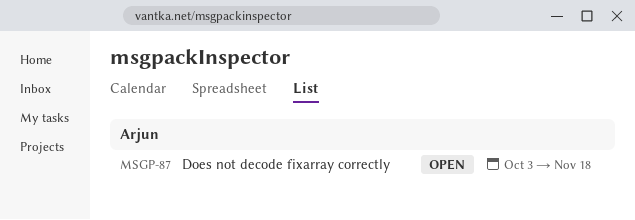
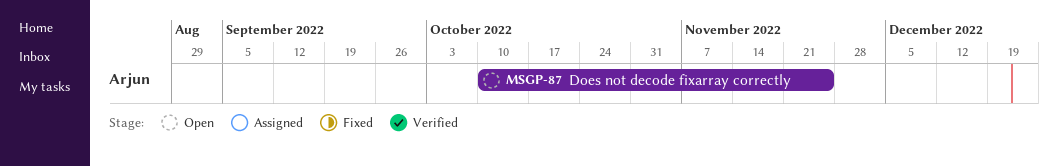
MSGP-87, start: Oct 3 -> Oct 10
MSGP-87, due: Nov 18 -> Nov 25

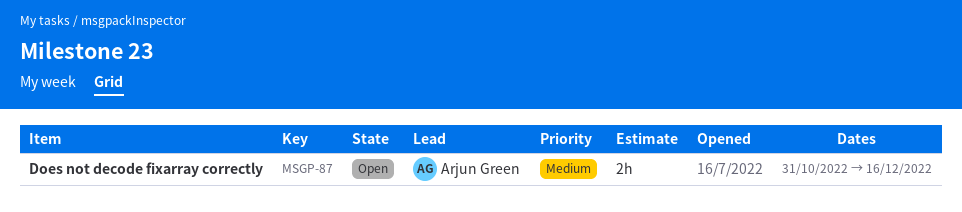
MSGP-87, start: Oct 10 -> Oct 31
MSGP-87, due: Nov 25 -> Dec 16

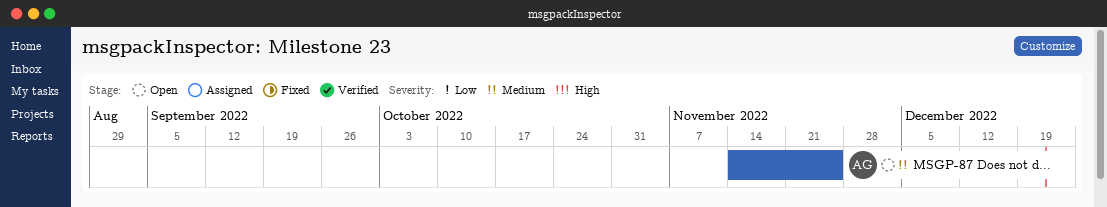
MSGP-87, start: Oct 31 -> Nov 14
MSGP-87, due: Dec 16 -> Nov 25

